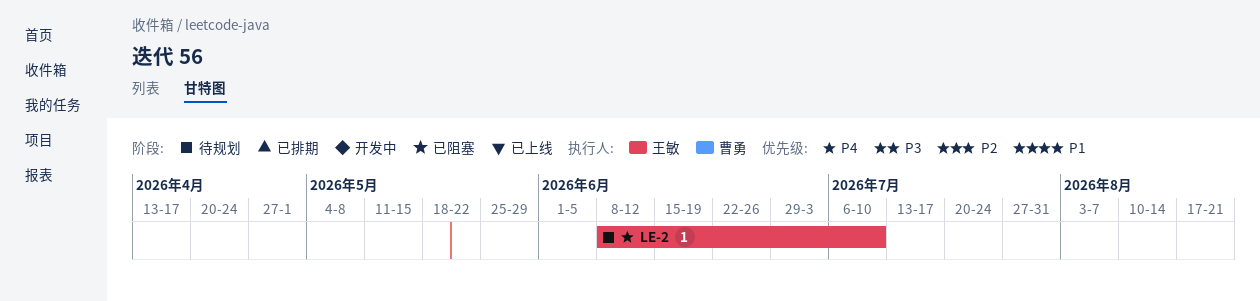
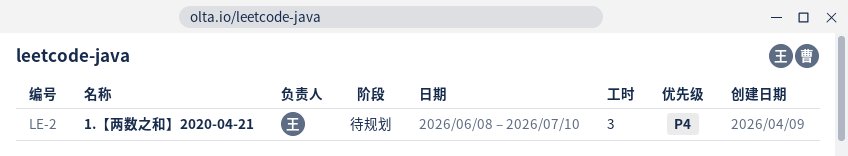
LE-2, estimate: 1 -> 3

